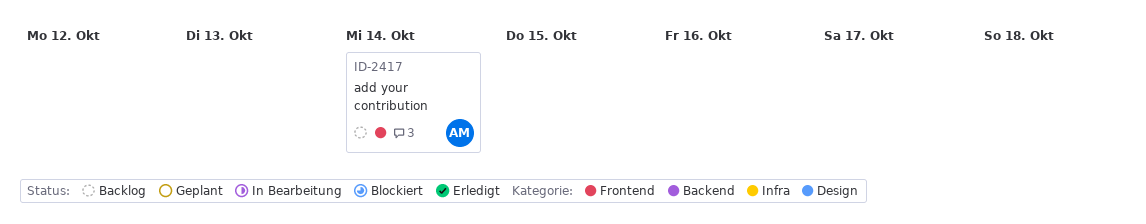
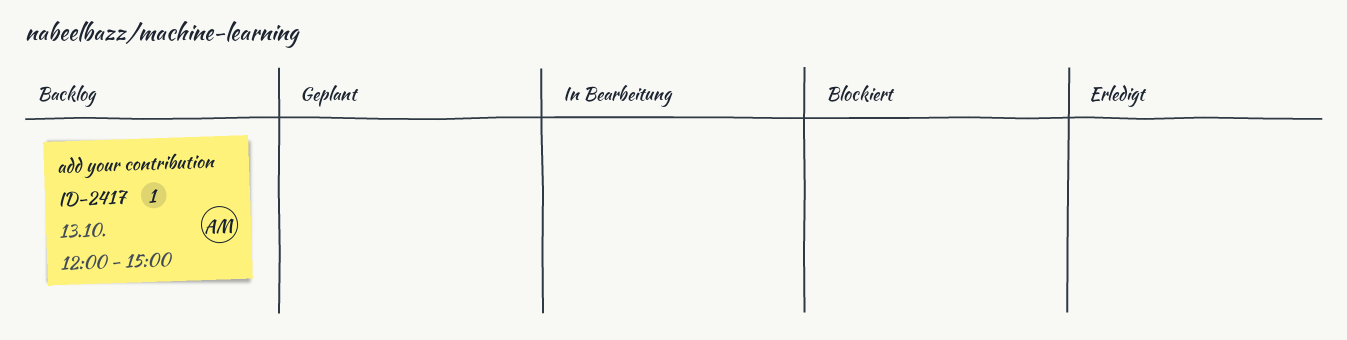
ID-2417, day: Oct 14 -> Oct 13

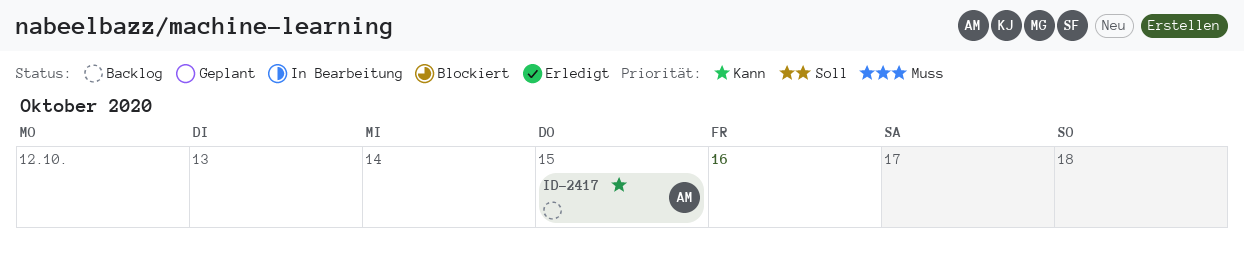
ID-2417, day: Oct 13 -> Oct 15

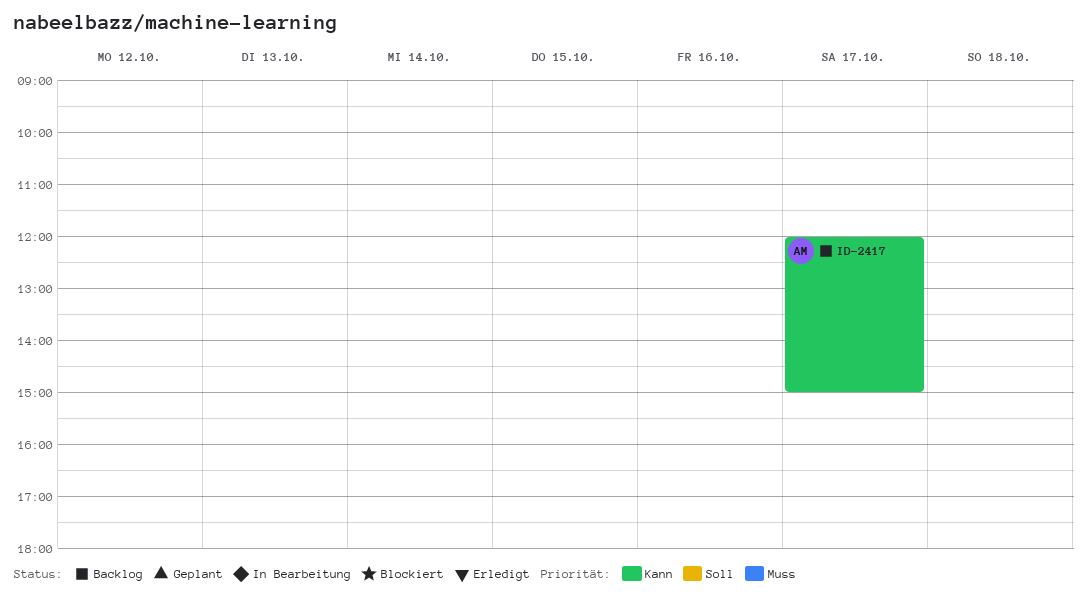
ID-2417, day: Oct 15 -> Oct 17

